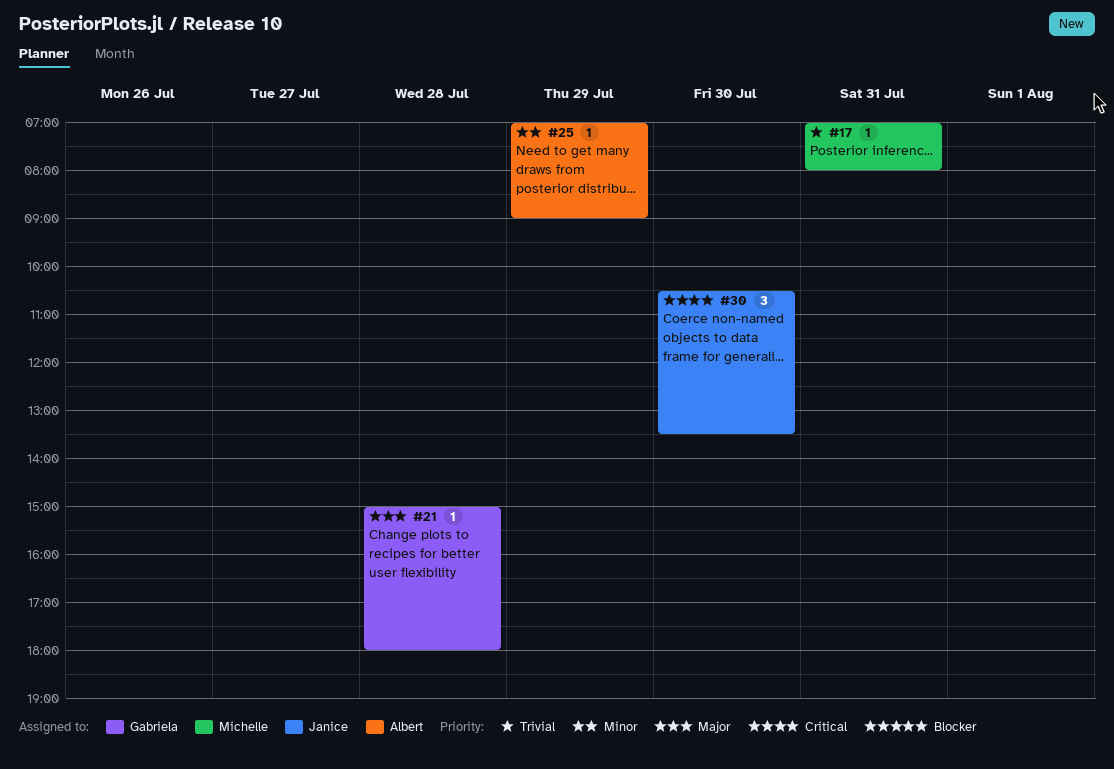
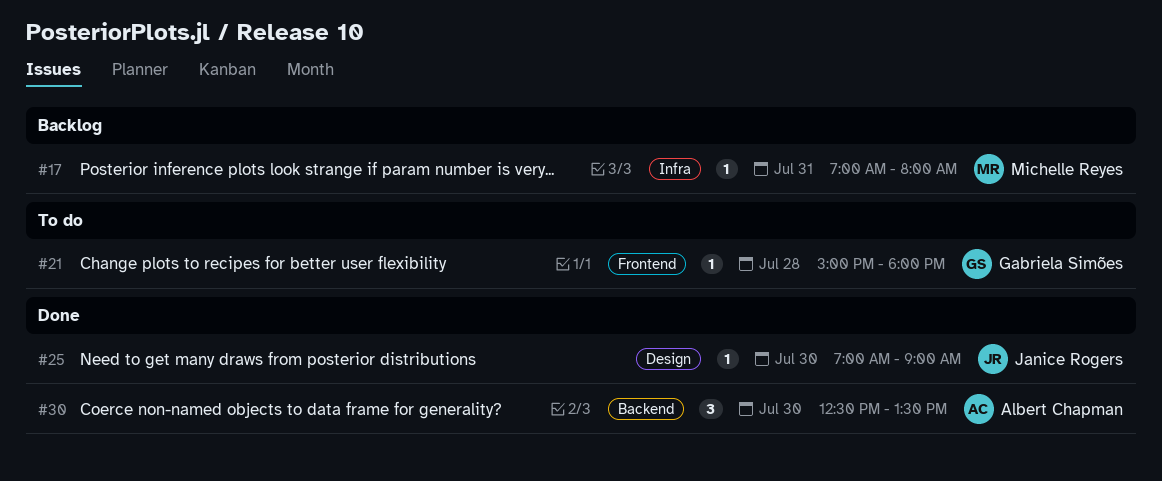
#25, owner: Albert Chapman -> Janice Rogers
#25, day: Jul 29 -> Jul 30
#30, owner: Janice Rogers -> Albert Chapman
#30, begins: 10:30 -> 12:30

